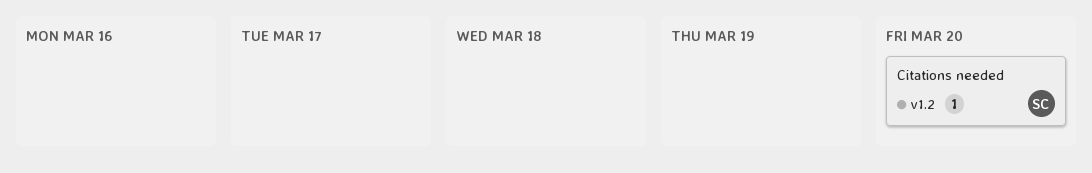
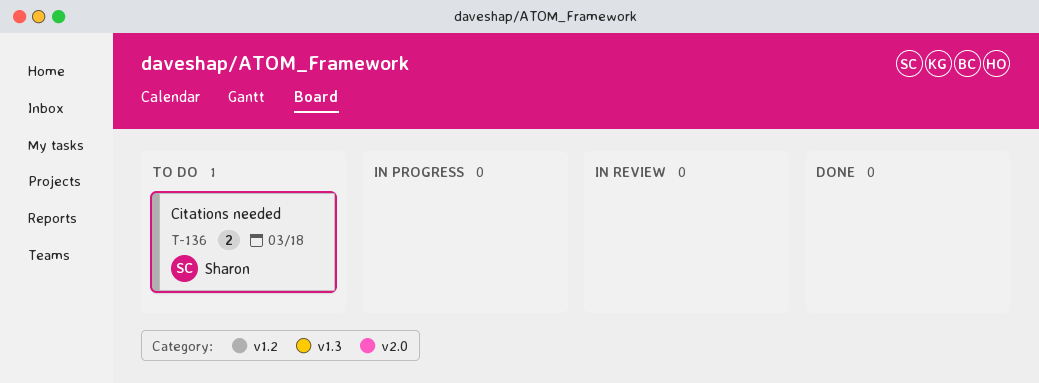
Citations needed, estimate: 1 -> 2
Citations needed, due: Mar 20 -> Mar 18

